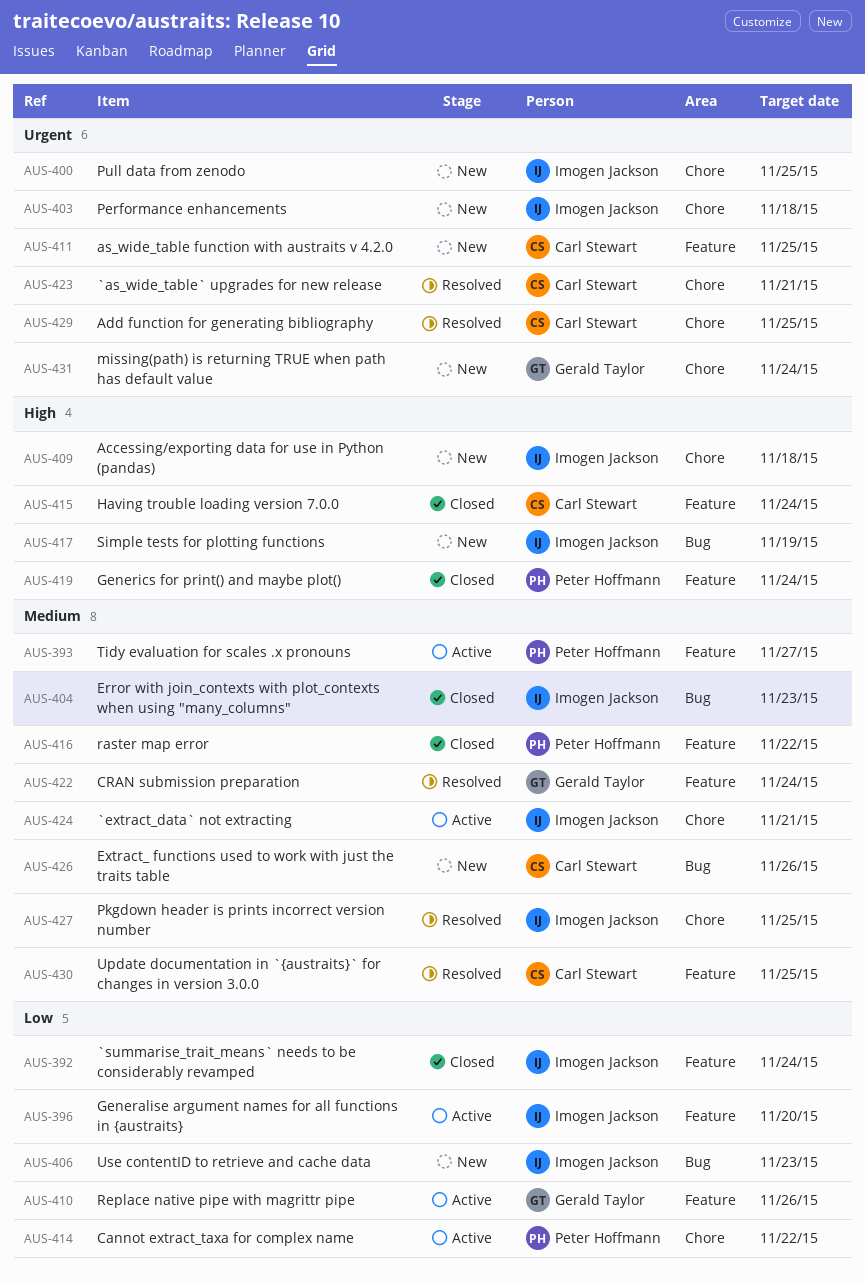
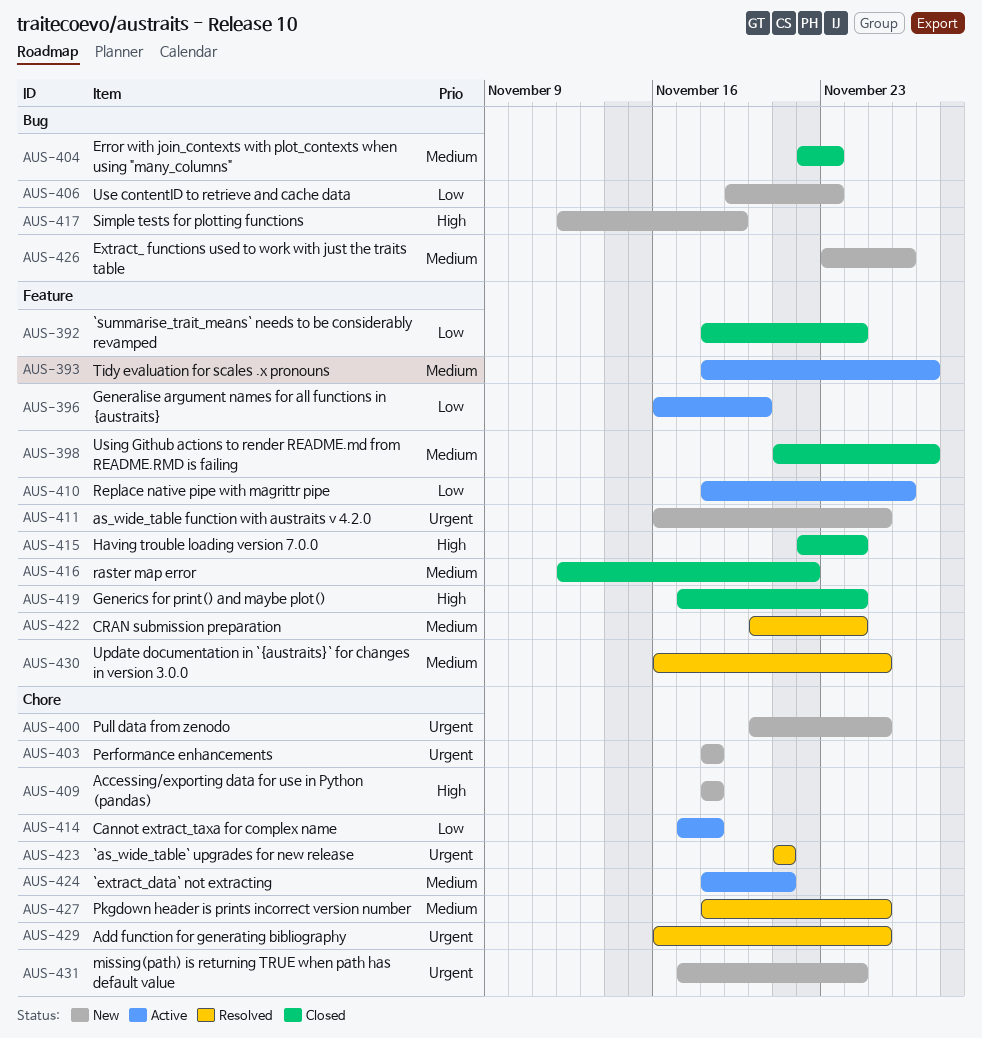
AUS-398: none -> present
AUS-414, due: Nov 22 -> Nov 18

